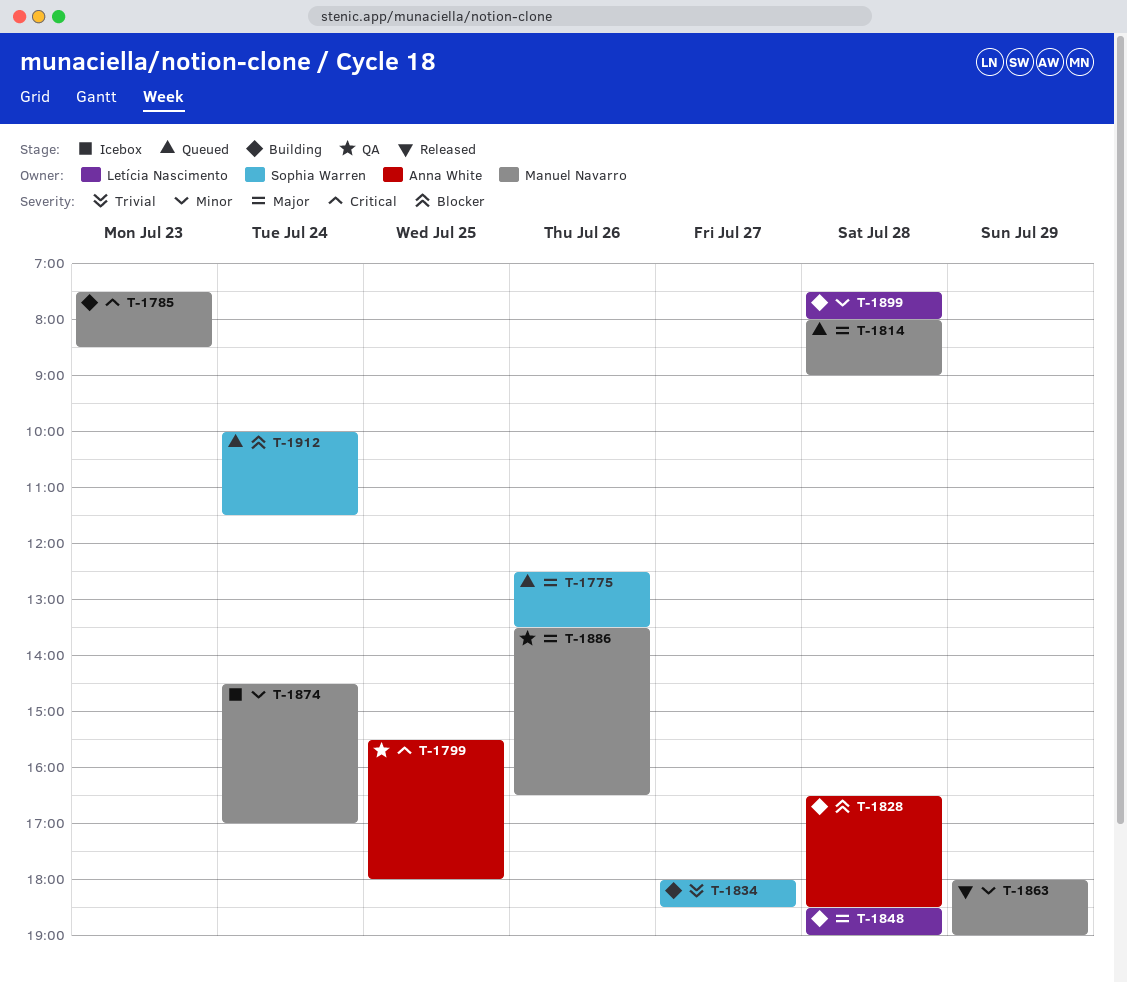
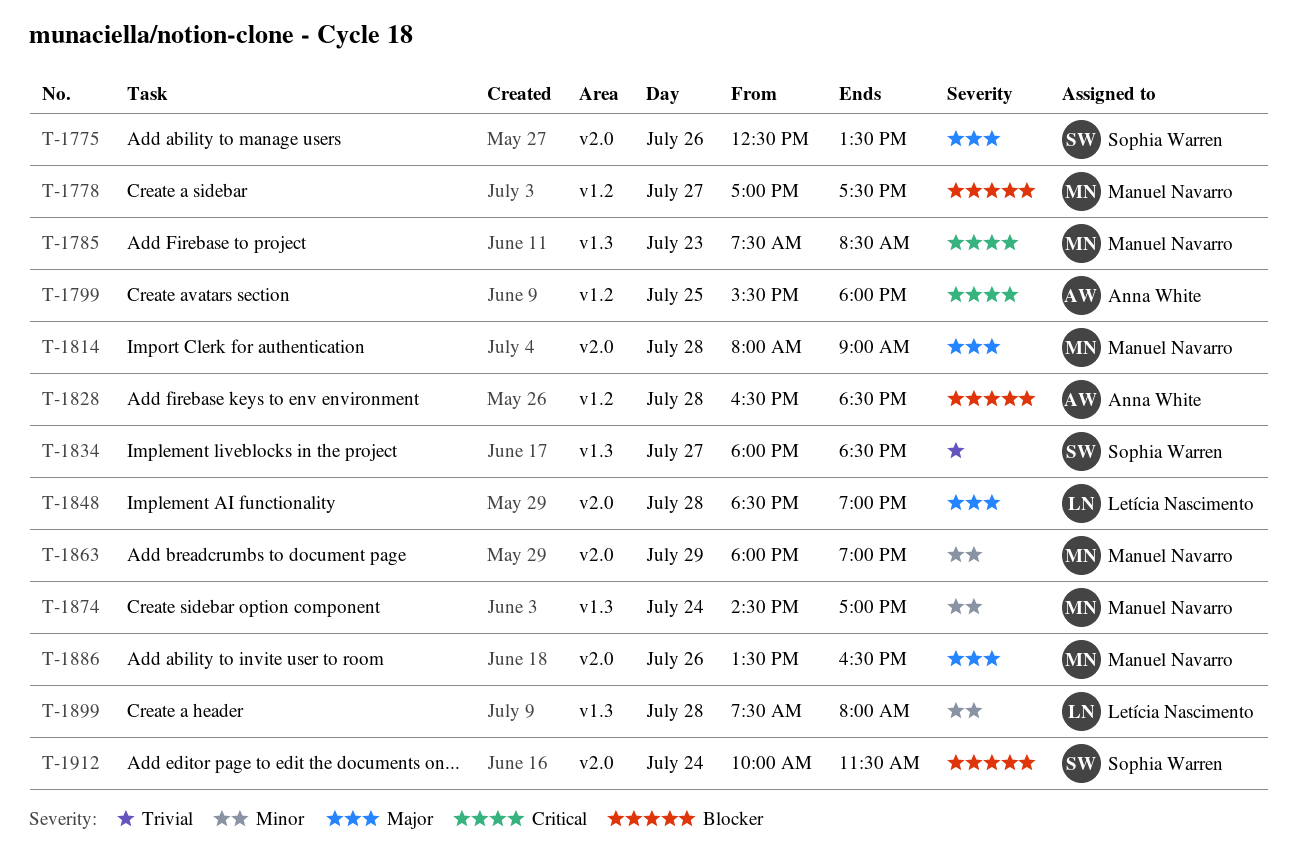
T-1778: none -> present

